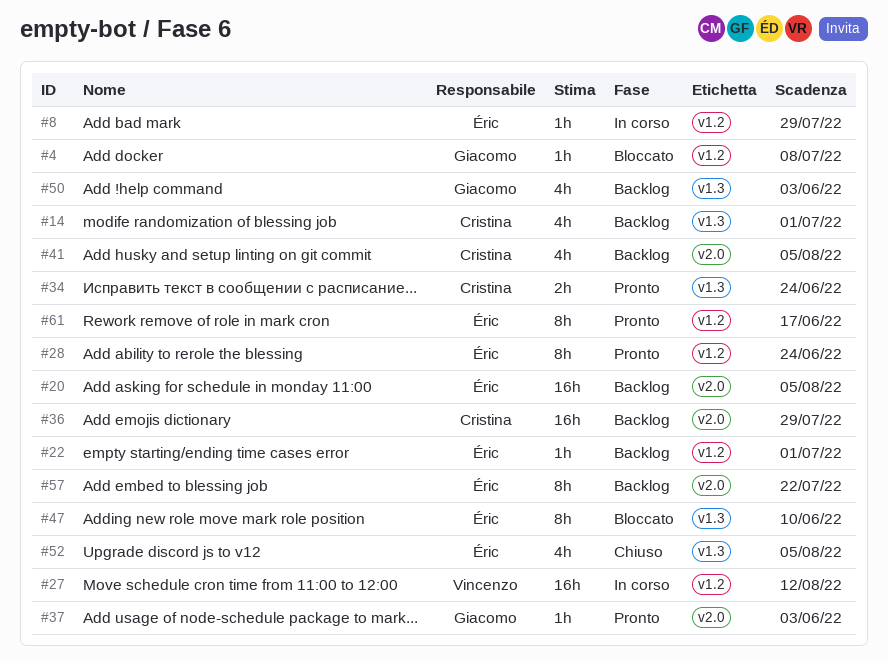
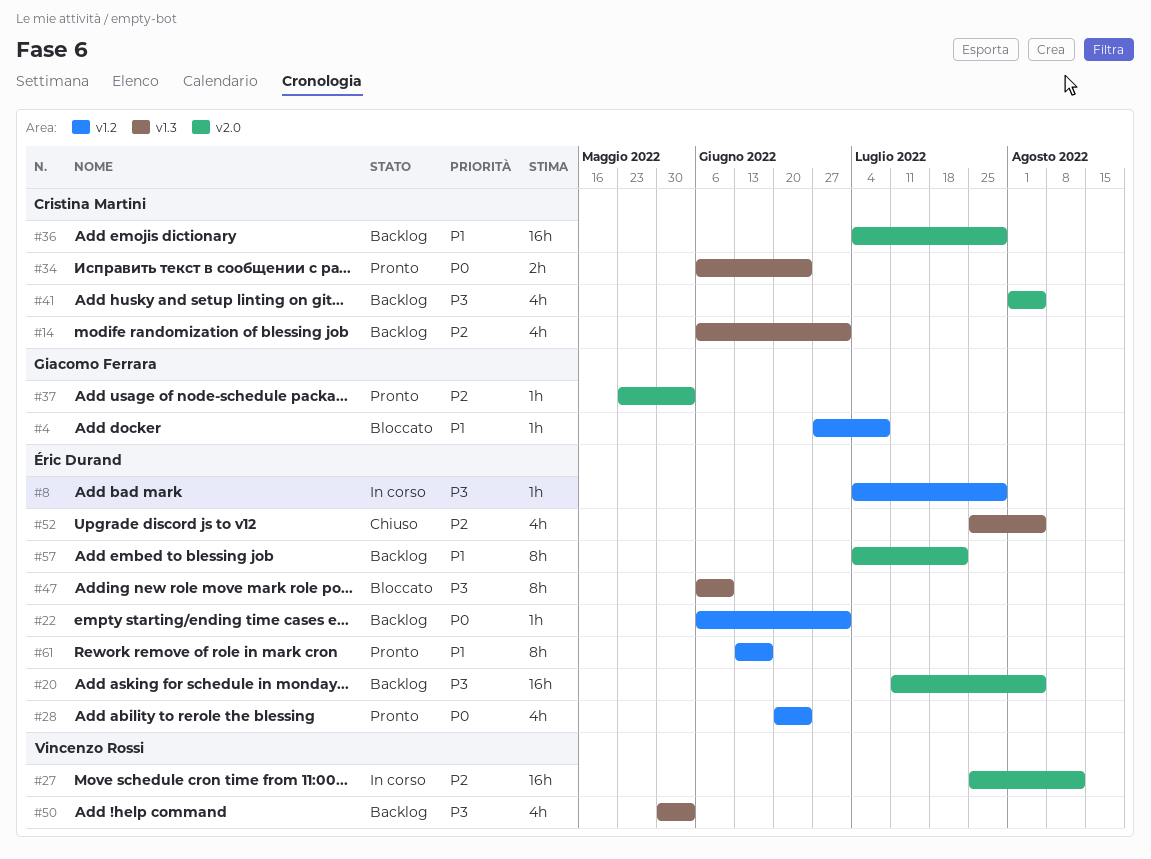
#27, label: v1.2 -> v2.0
#28, estimate: 8h -> 4h
#50, owner: Giacomo Ferrara -> Vincenzo Rossi

